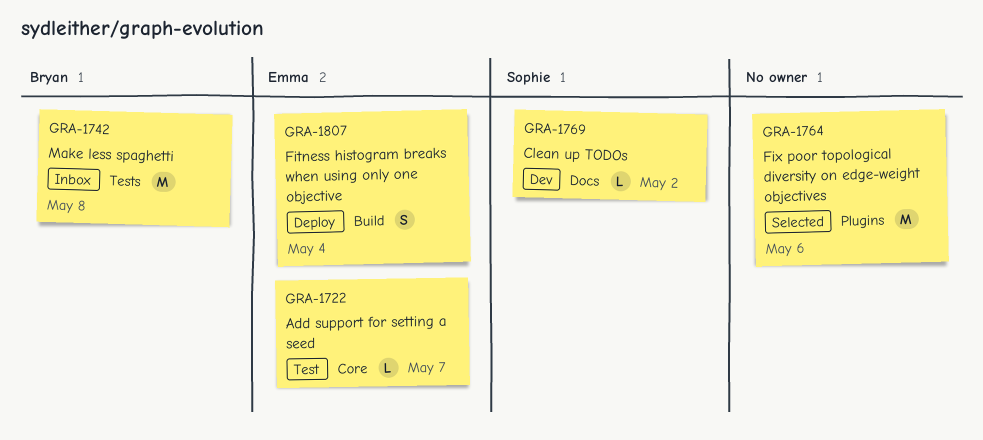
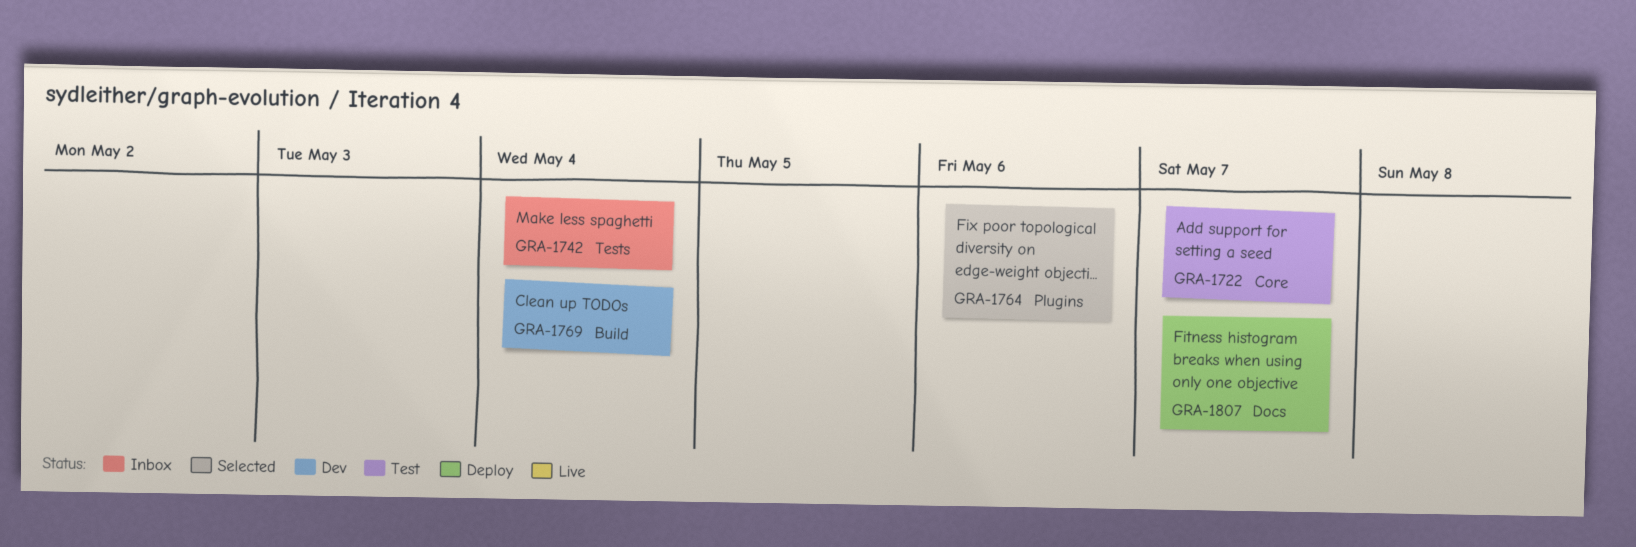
GRA-1742, due: May 8 -> May 4
GRA-1769, label: Docs -> Build
GRA-1769, due: May 2 -> May 4
GRA-1807, label: Build -> Docs
GRA-1807, due: May 4 -> May 7

